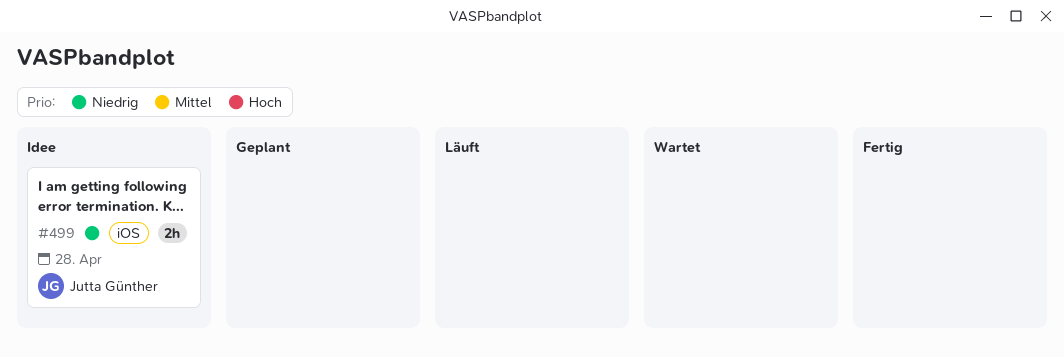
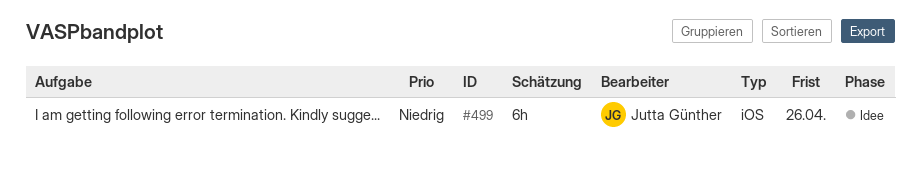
#499, estimate: 2h -> 6h
#499, due: Apr 28 -> Apr 26

